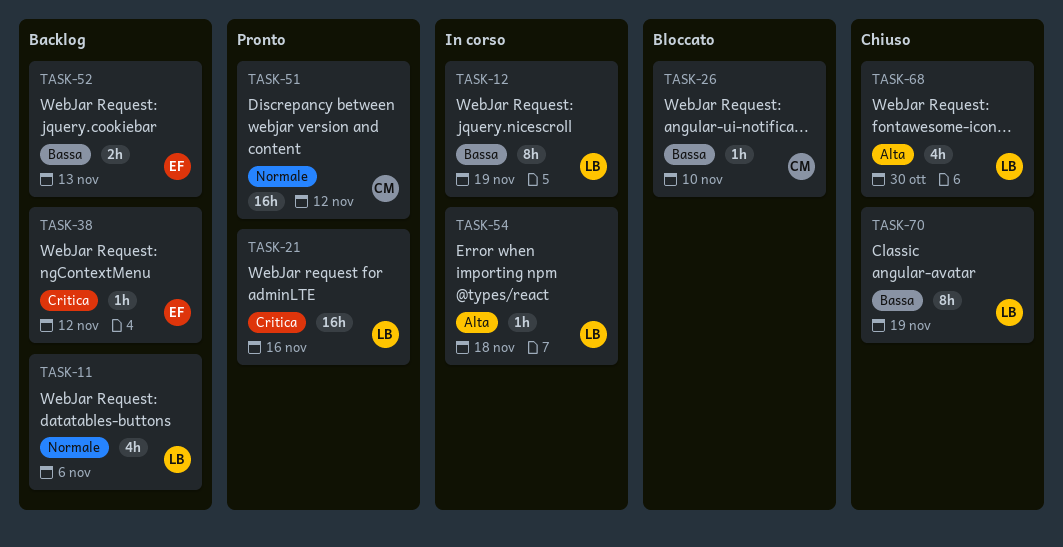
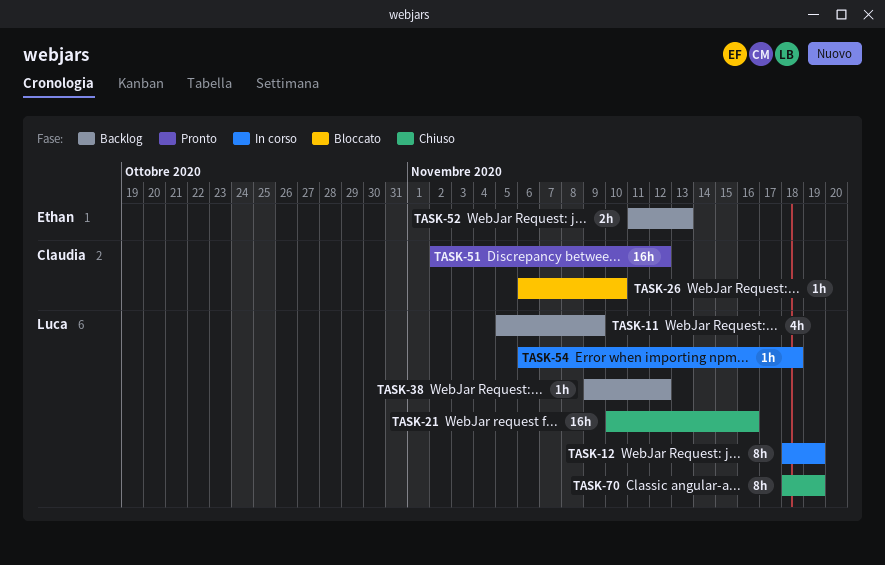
TASK-11, due: Nov 6 -> Nov 9
TASK-21, status: Pronto -> Chiuso
TASK-38, owner: Ethan -> Luca
TASK-68: present -> none

